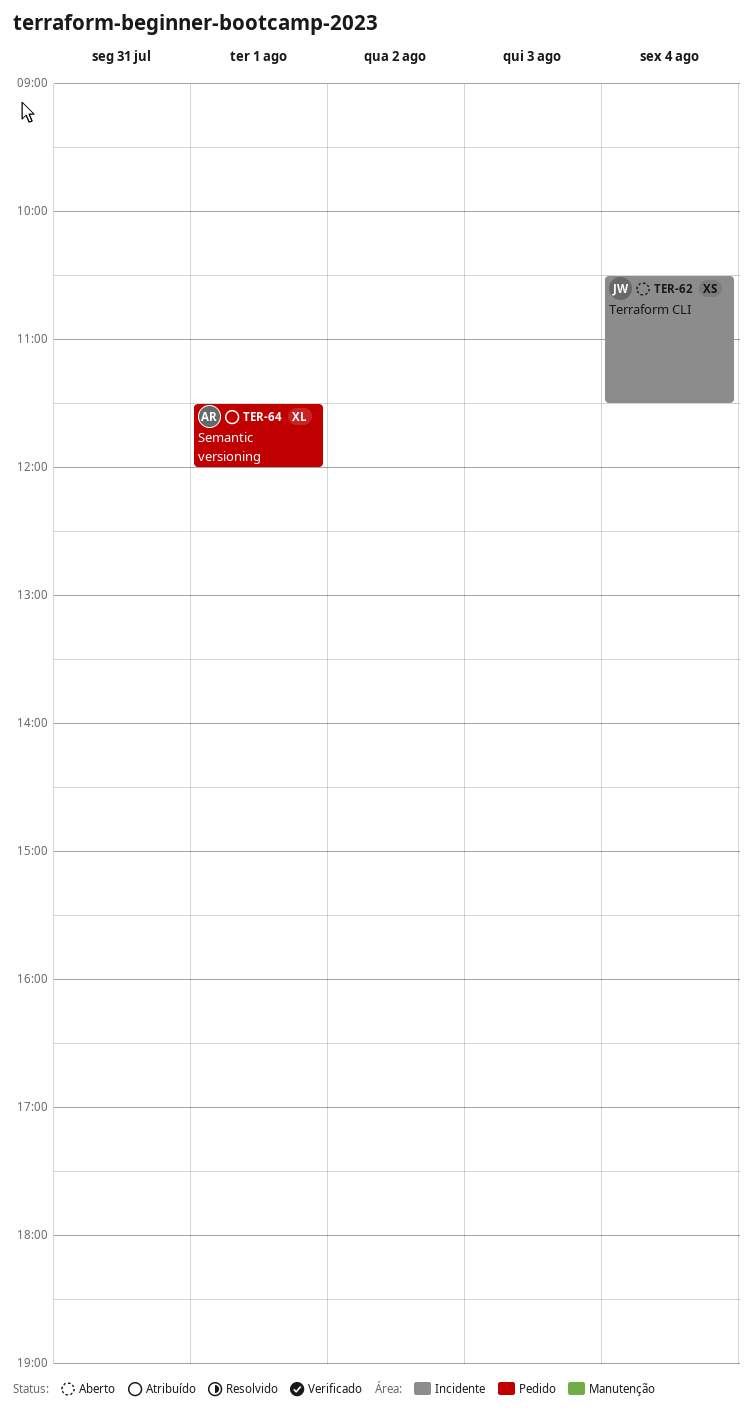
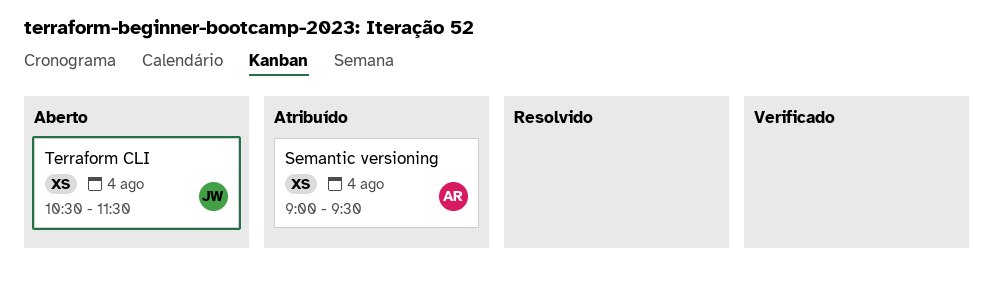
Semantic versioning, estimate: XL -> XS
Semantic versioning, day: Aug 1 -> Aug 4
Semantic versioning, begins: 11:30 -> 09:00
Semantic versioning, ends: 12:00 -> 09:30

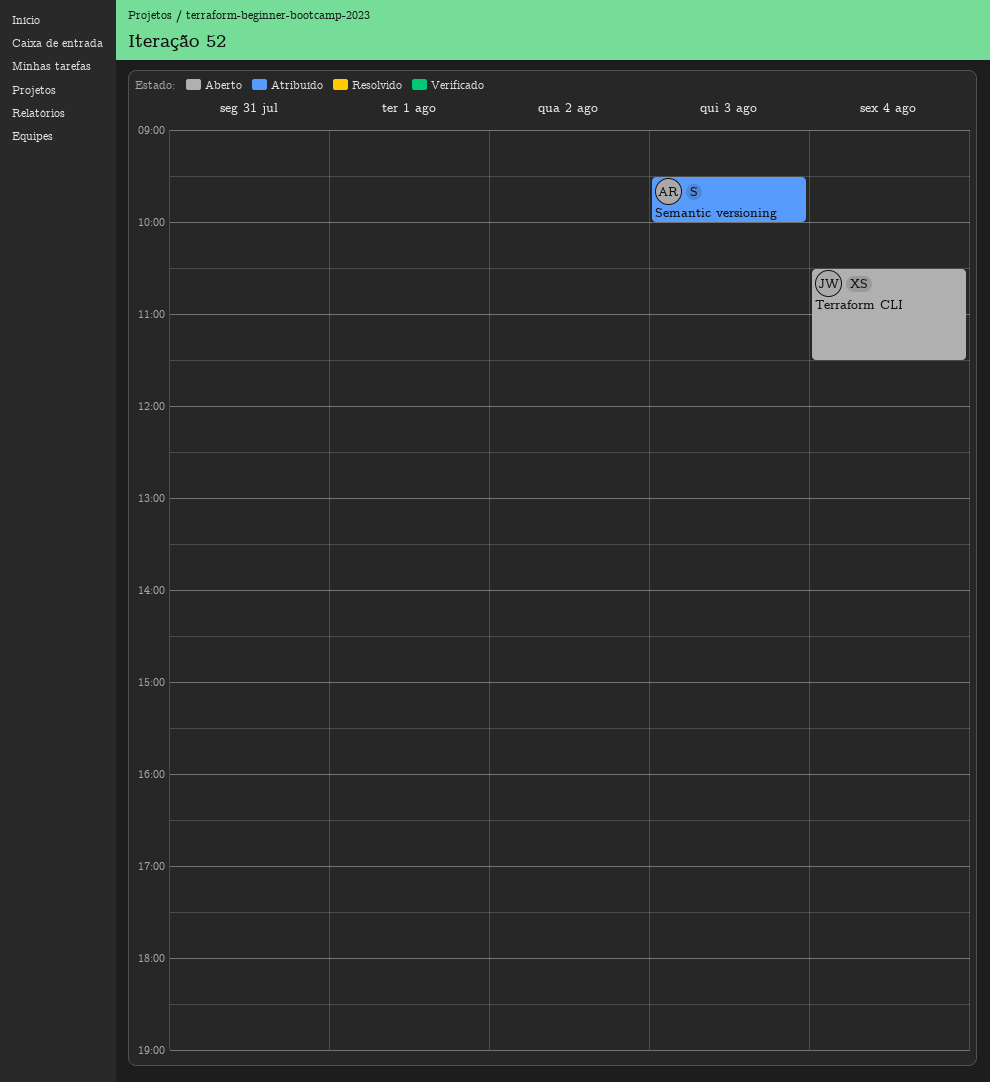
Semantic versioning, estimate: XS -> S
Semantic versioning, day: Aug 4 -> Aug 3
Semantic versioning, begins: 09:00 -> 09:30
Semantic versioning, ends: 09:30 -> 10:00

